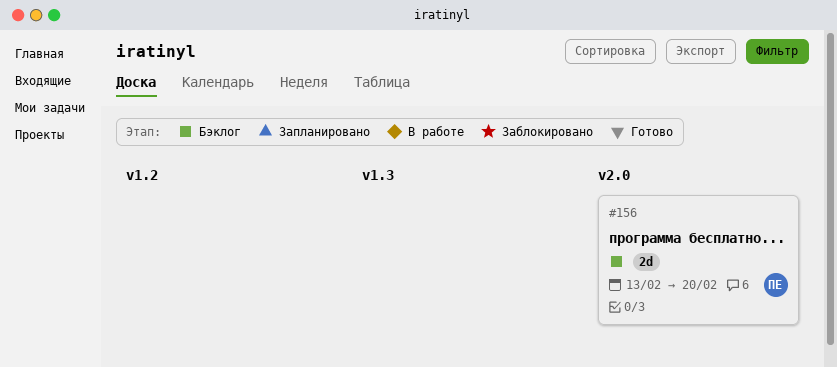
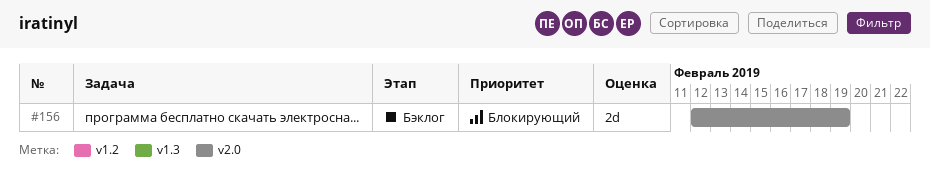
#156, start: Feb 13 -> Feb 12
#156, due: Feb 20 -> Feb 19

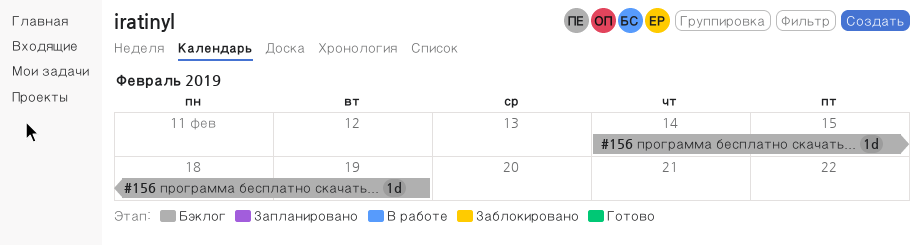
#156, estimate: 2d -> 1d
#156, start: Feb 12 -> Feb 14

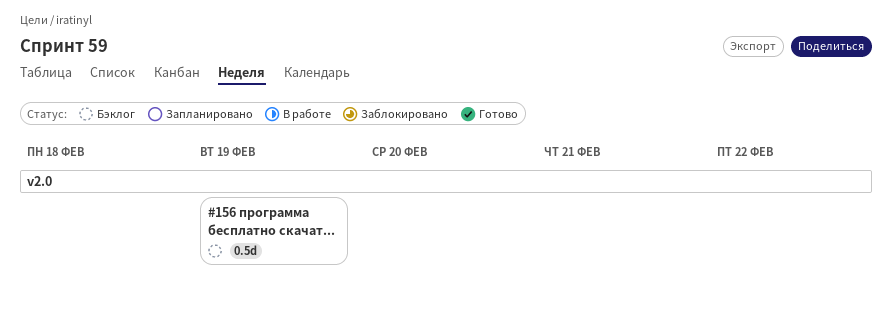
#156, estimate: 1d -> 0.5d

